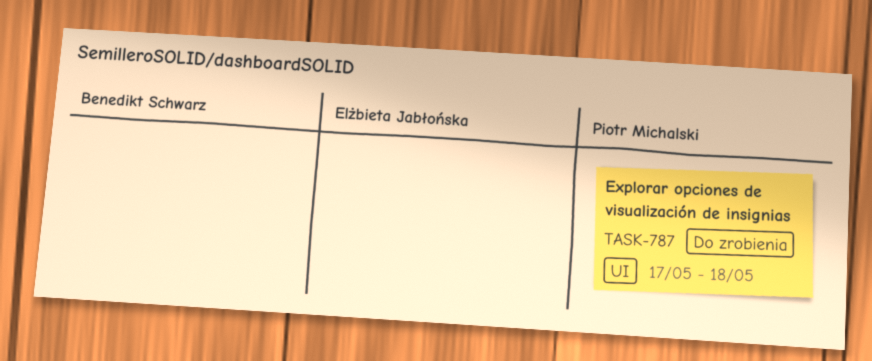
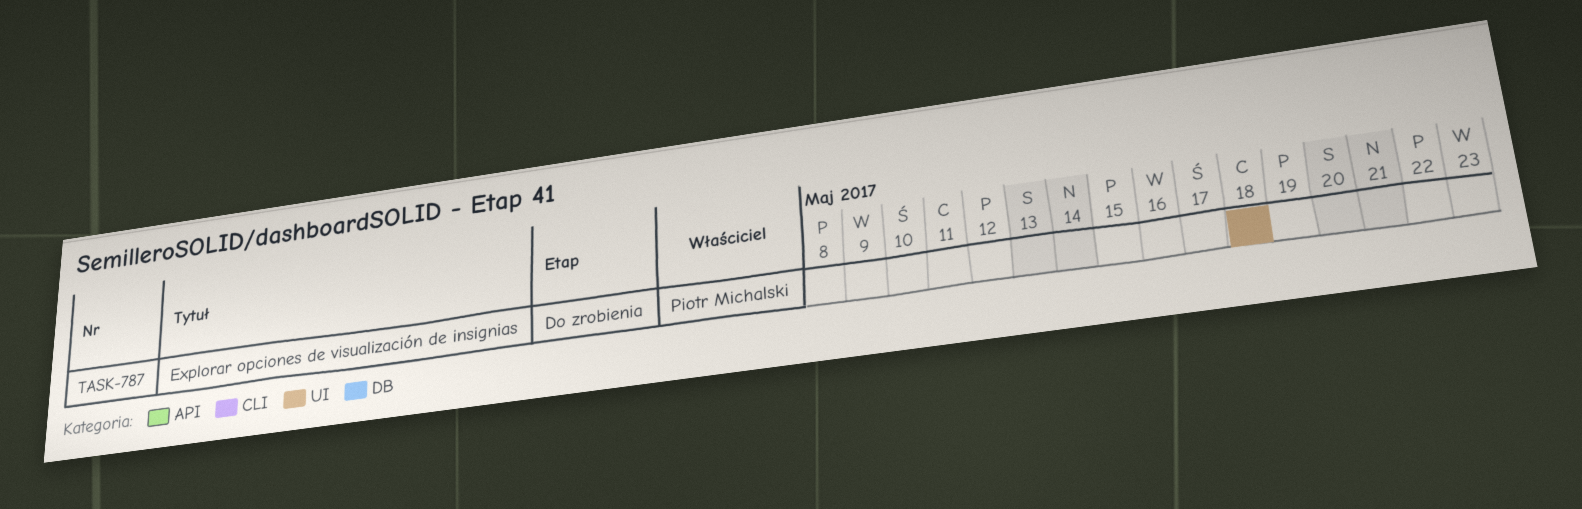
TASK-787, start: May 17 -> May 18

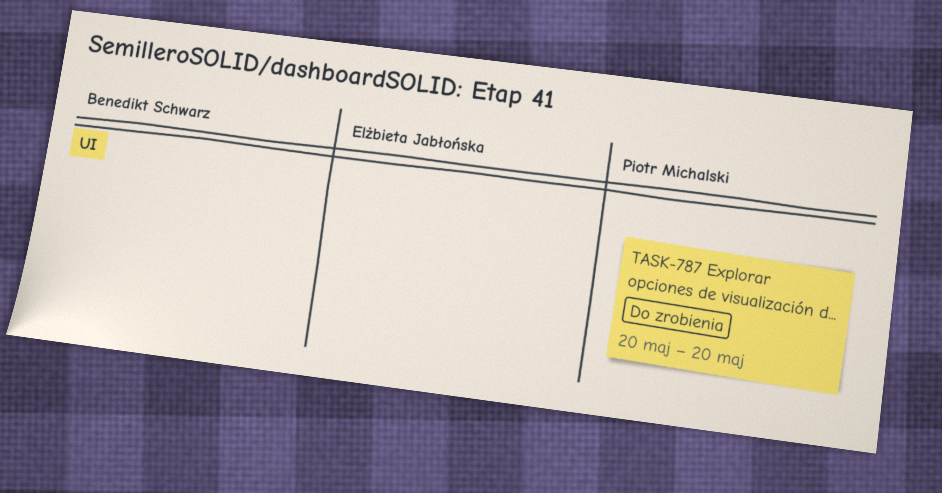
TASK-787, start: May 18 -> May 20
TASK-787, due: May 18 -> May 20

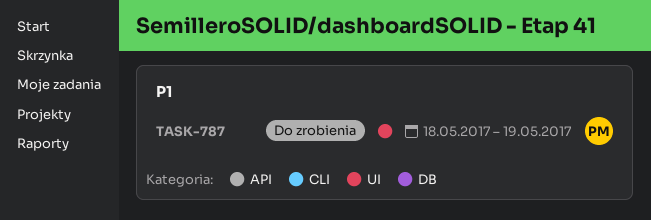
TASK-787, start: May 20 -> May 18
TASK-787, due: May 20 -> May 19

